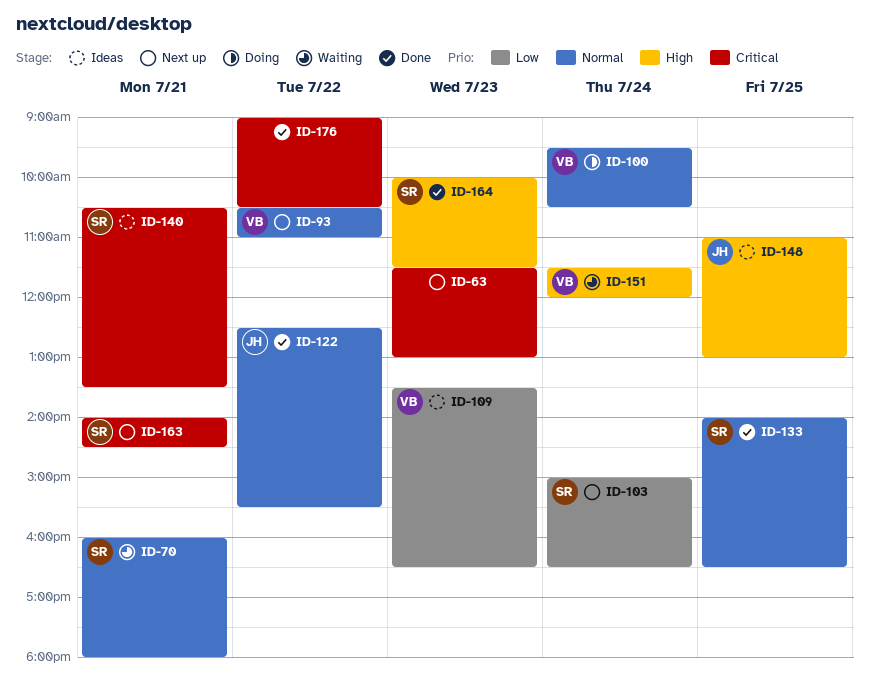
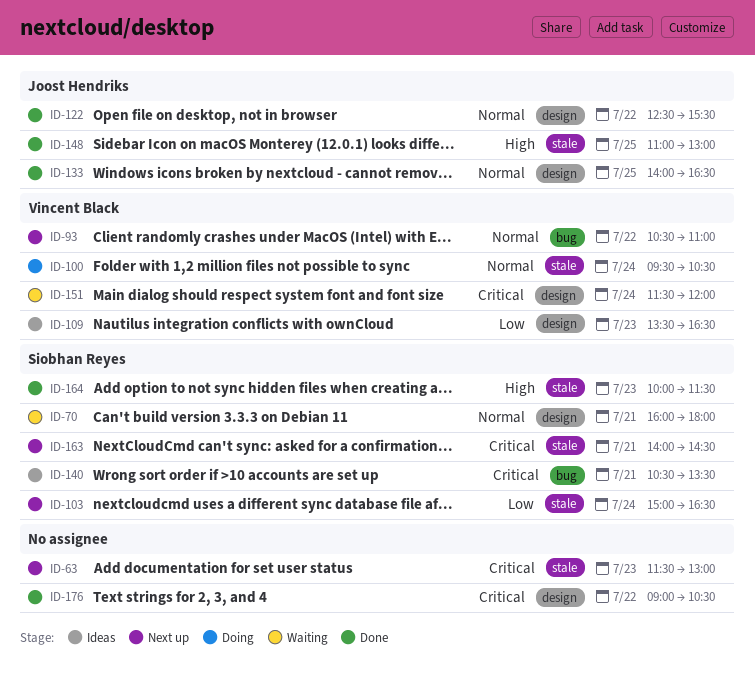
ID-133, owner: Siobhan Reyes -> Joost Hendriks
ID-148, status: Ideas -> Done
ID-151, priority: High -> Critical

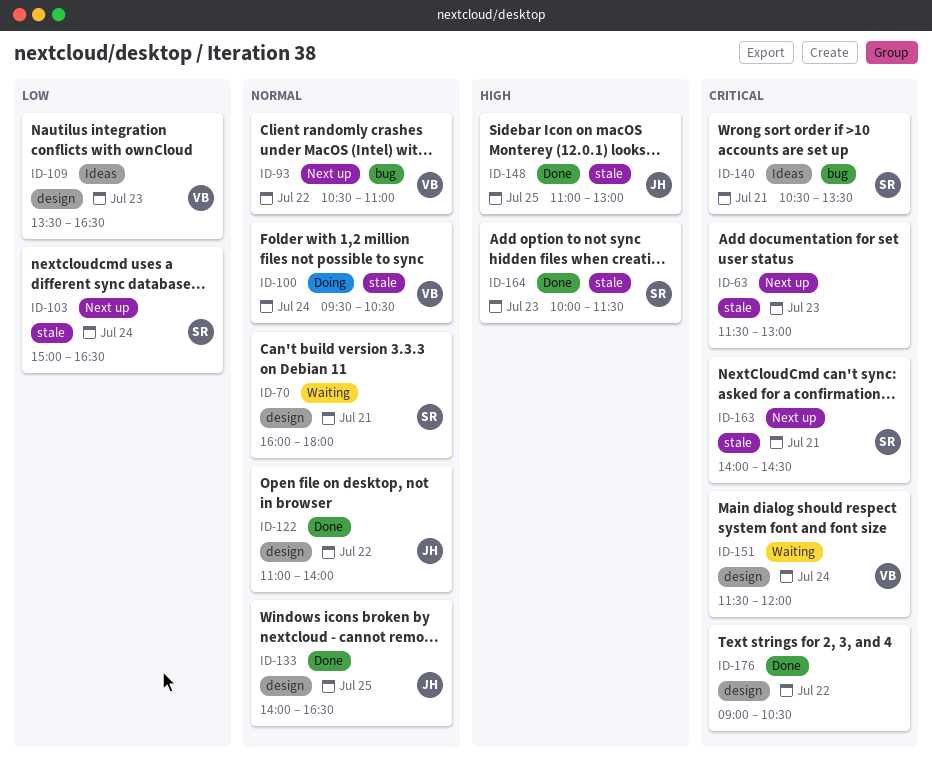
ID-122, begins: 12:30 -> 11:00
ID-122, ends: 15:30 -> 14:00

